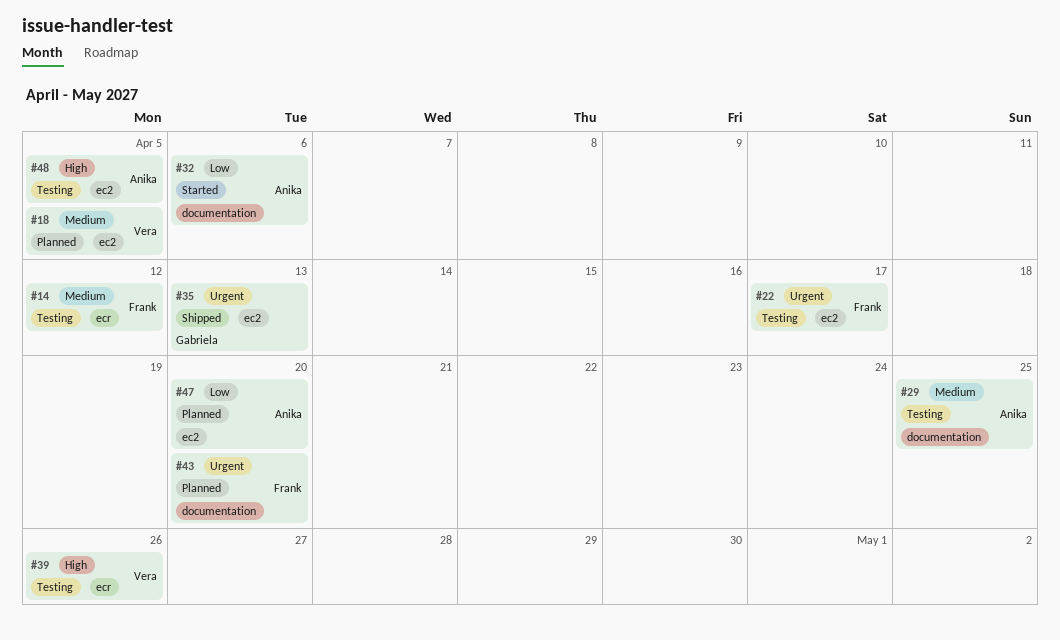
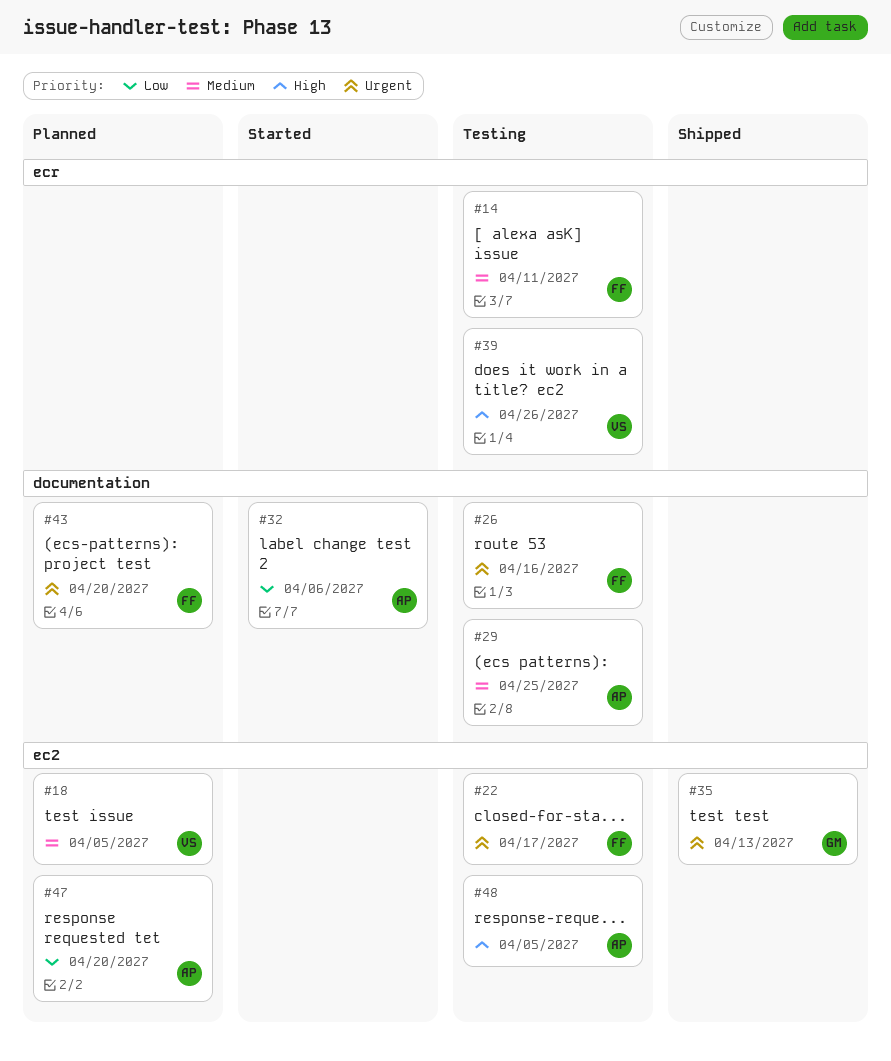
#14, due: Apr 12 -> Apr 11
#26: none -> present

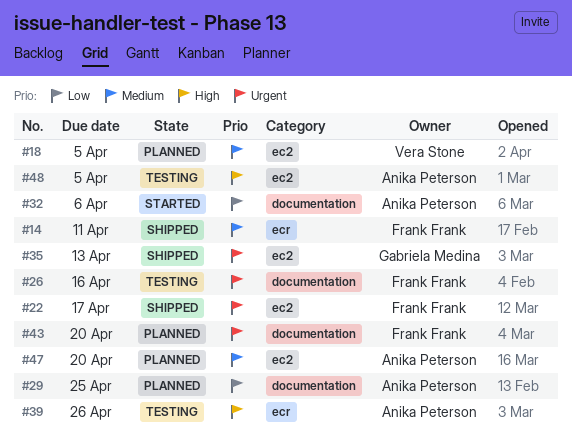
#14, status: Testing -> Shipped
#22, status: Testing -> Shipped
#29, status: Testing -> Planned
#29, priority: Medium -> Low
#39, owner: Vera Stone -> Anika Peterson
#47, priority: Low -> Medium

